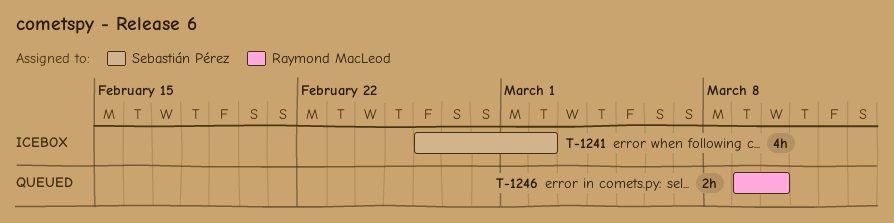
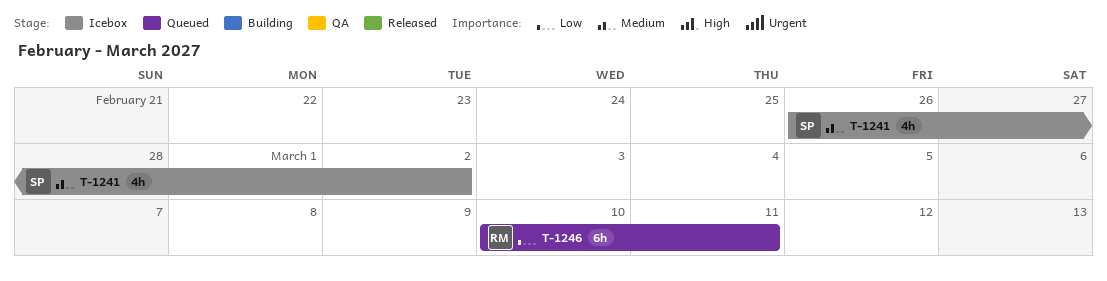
T-1246, estimate: 2h -> 6h
T-1246, start: Mar 9 -> Mar 10
T-1246, due: Mar 10 -> Mar 11

